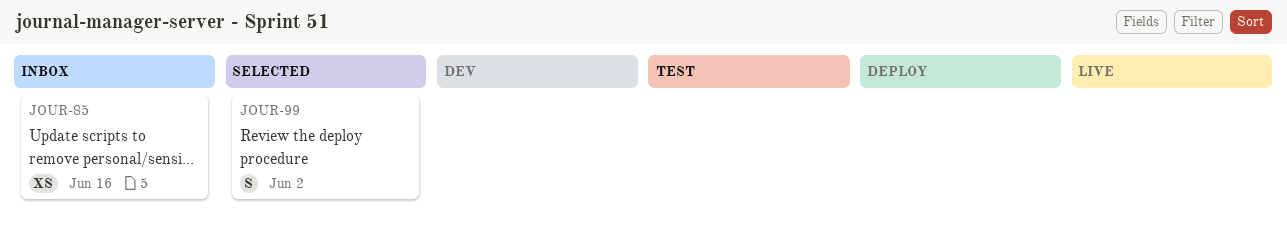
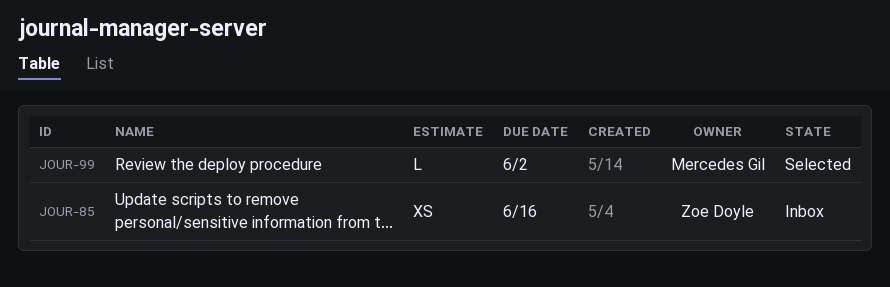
JOUR-99, estimate: S -> L

